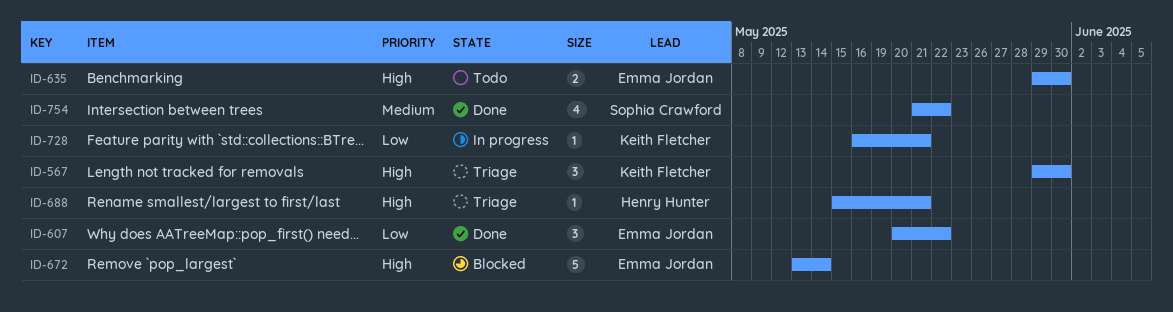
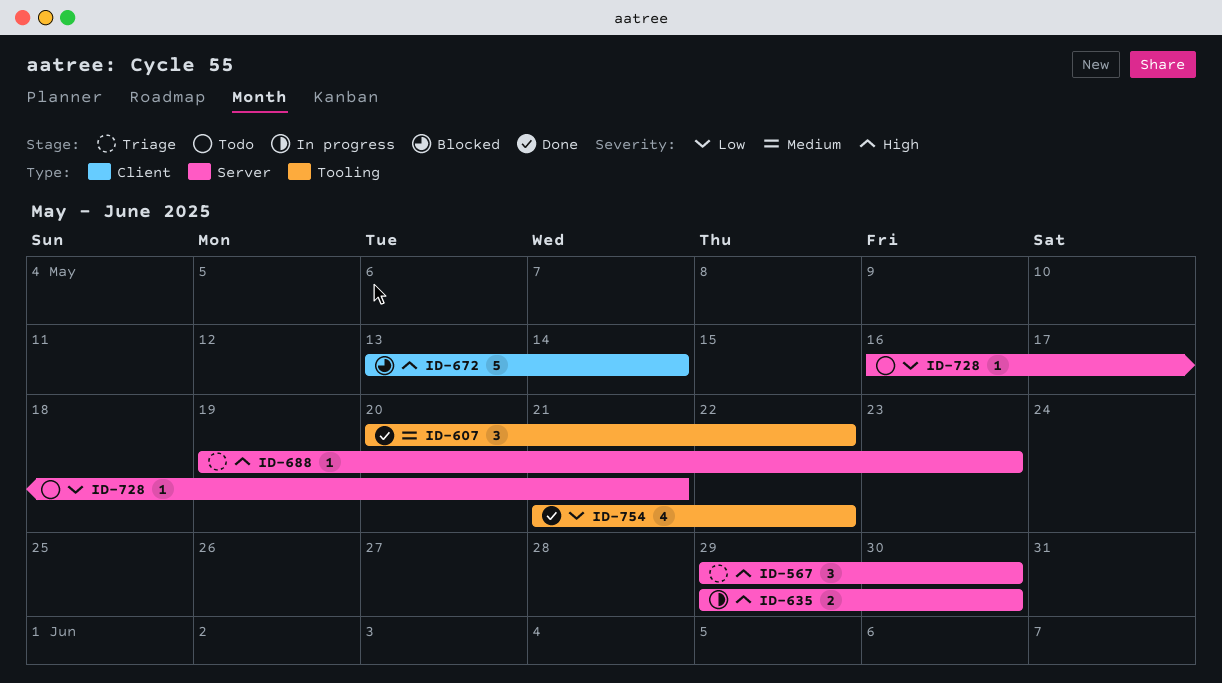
ID-607, priority: Low -> Medium
ID-635, status: Todo -> In progress
ID-688, start: May 15 -> May 19
ID-688, due: May 21 -> May 23
ID-728, status: In progress -> Todo
ID-754, priority: Medium -> Low

